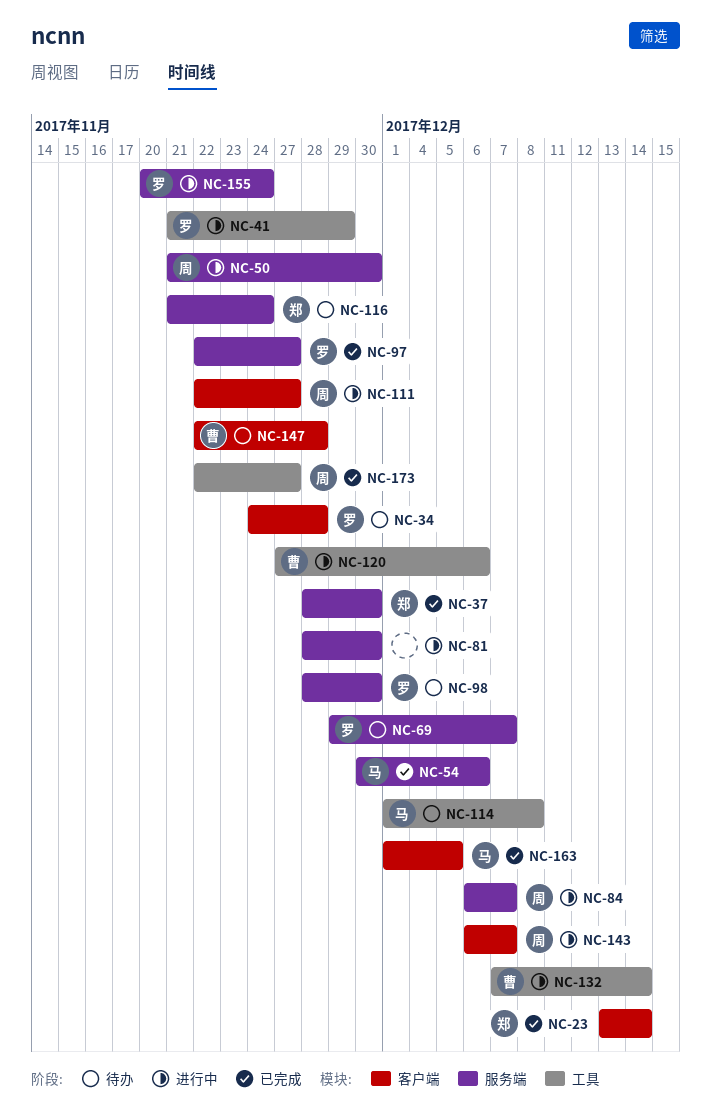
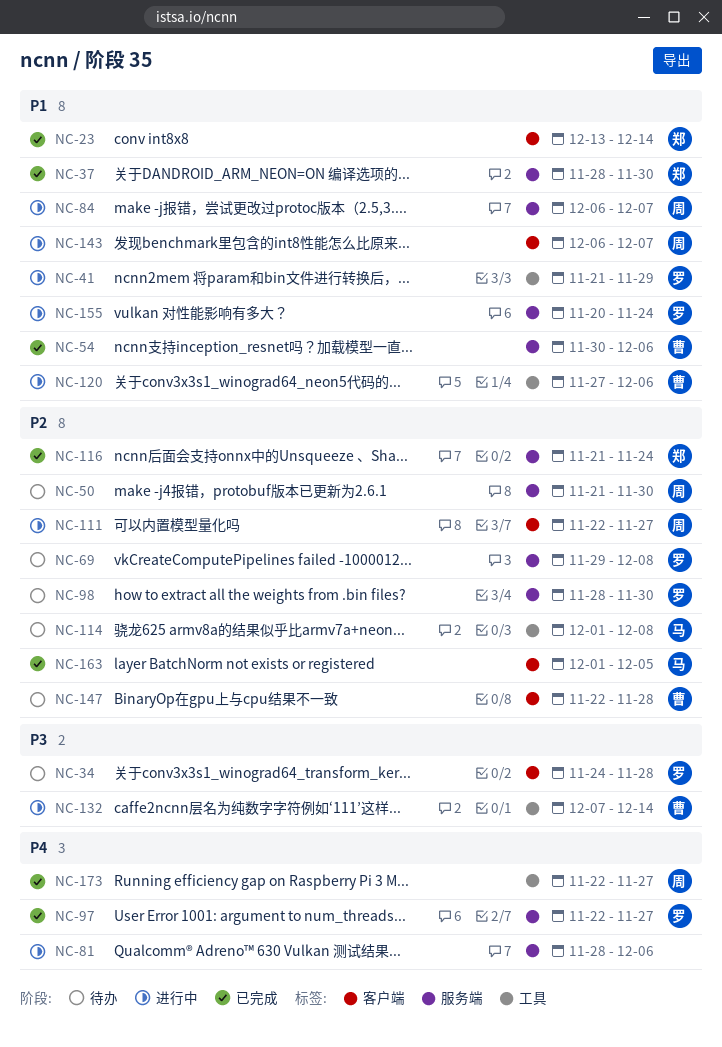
NC-50, status: 进行中 -> 待办
NC-54, owner: 马 -> 曹
NC-69, due: Dec 7 -> Dec 8
NC-81, due: Nov 30 -> Dec 6
NC-116, status: 待办 -> 已完成

